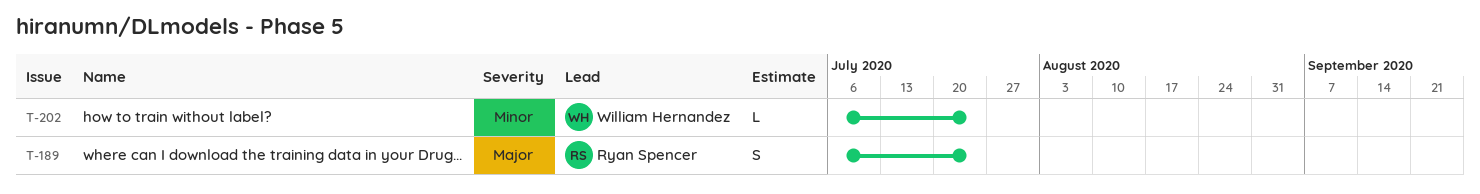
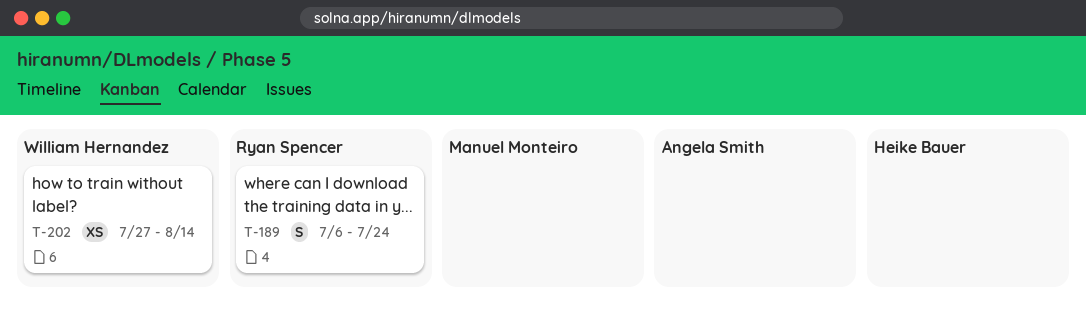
T-202, estimate: L -> XS
T-202, start: Jul 6 -> Jul 27
T-202, due: Jul 24 -> Aug 14

